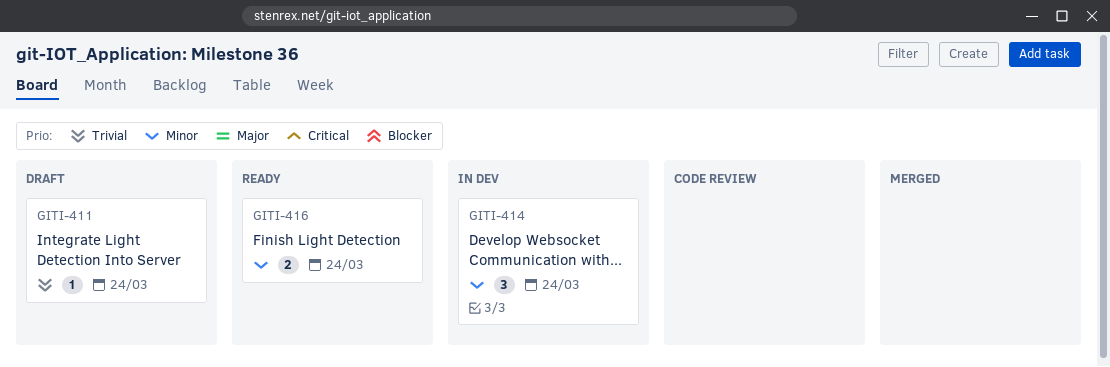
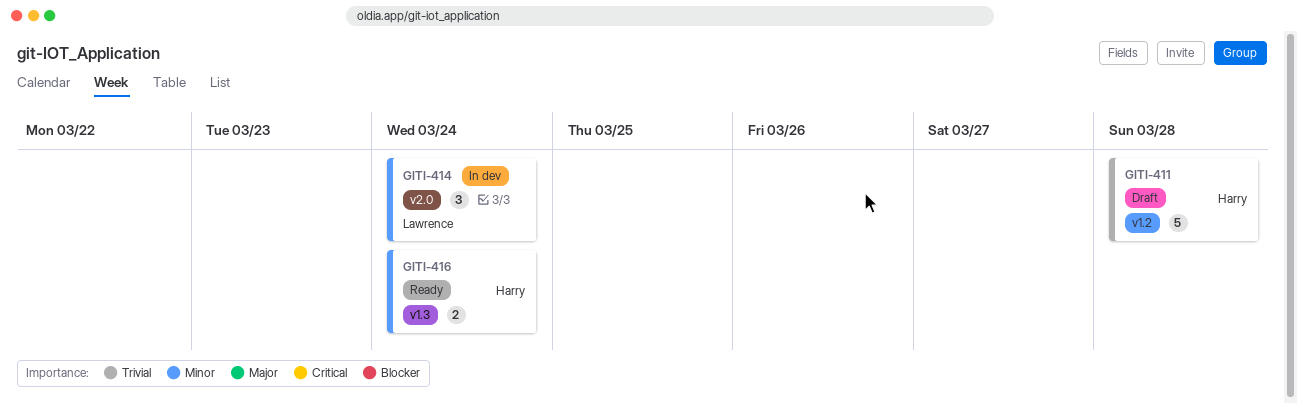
GITI-411, estimate: 1 -> 5
GITI-411, due: Mar 24 -> Mar 28

